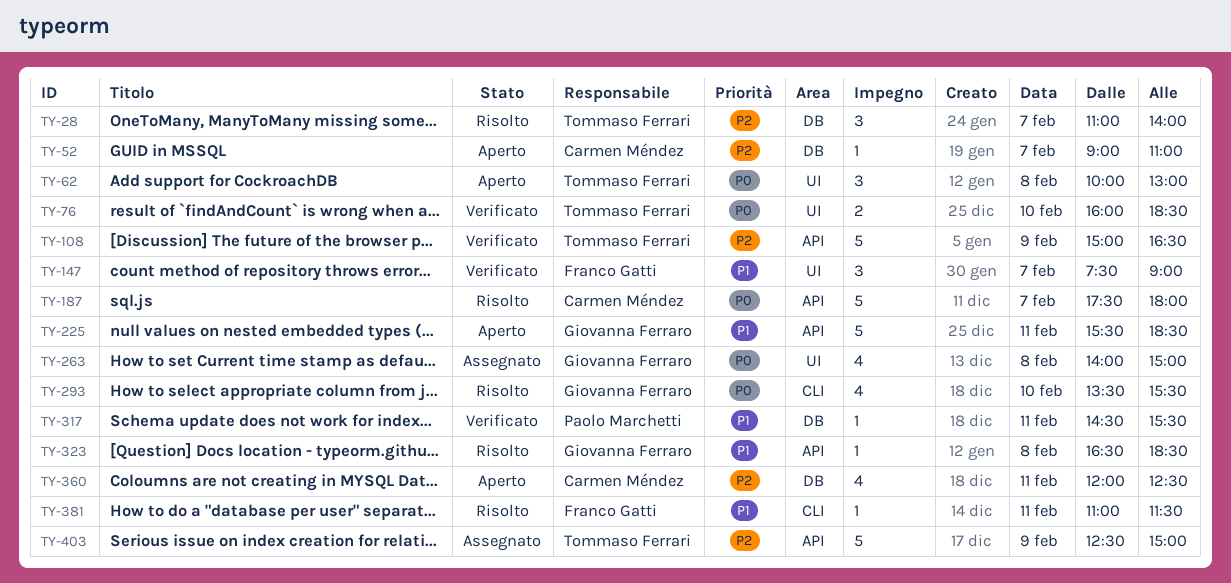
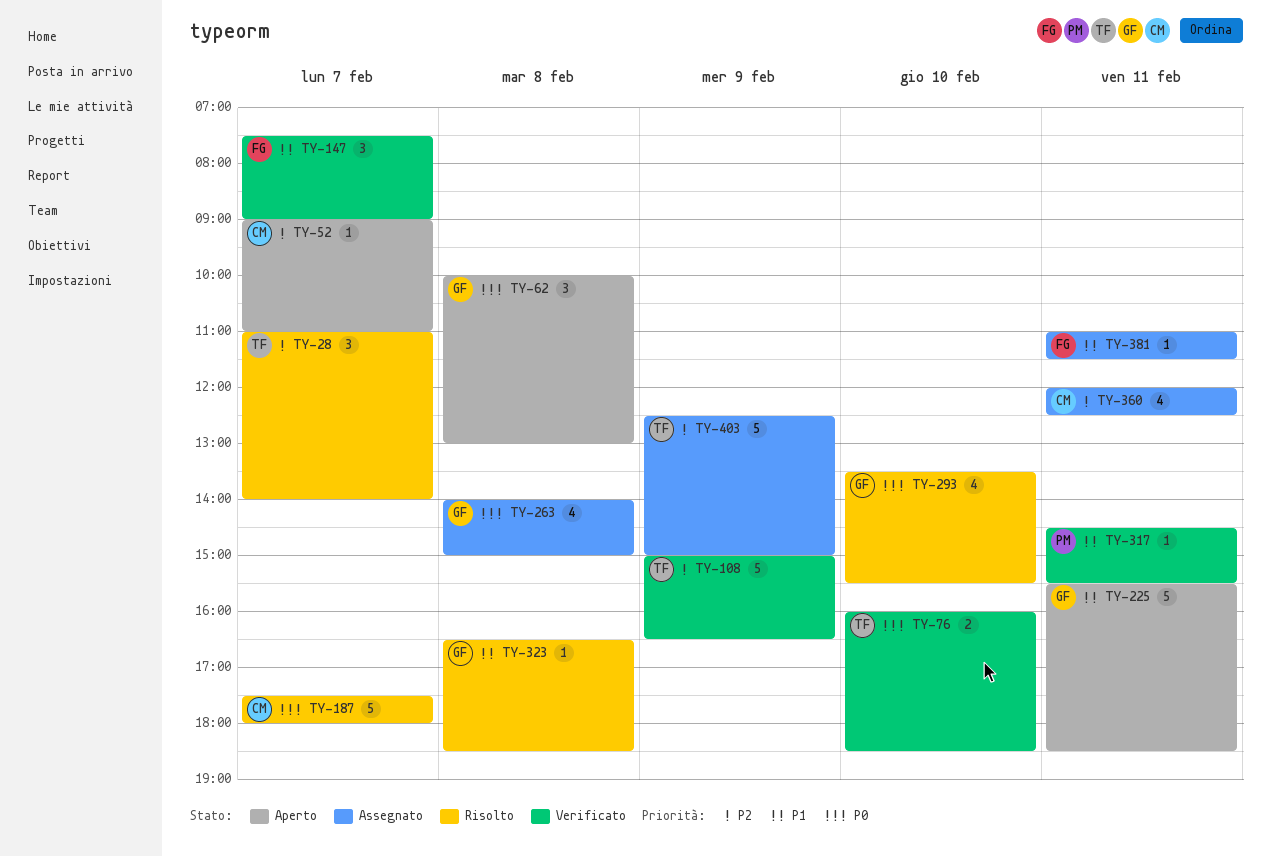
TY-62, owner: Tommaso Ferrari -> Giovanna Ferraro
TY-360, status: Aperto -> Assegnato
TY-381, status: Risolto -> Assegnato

